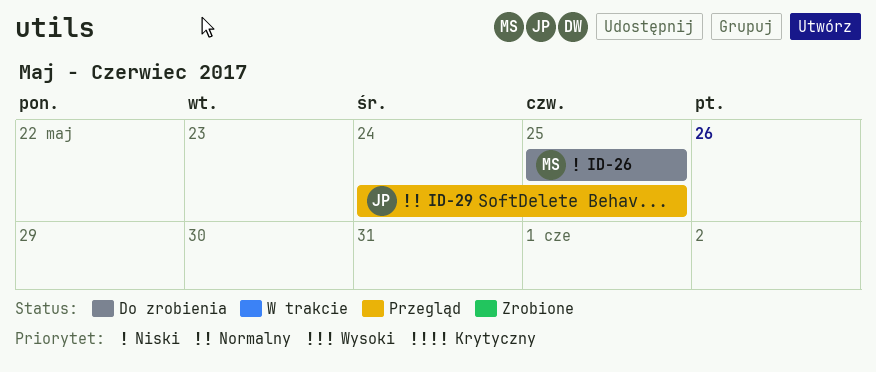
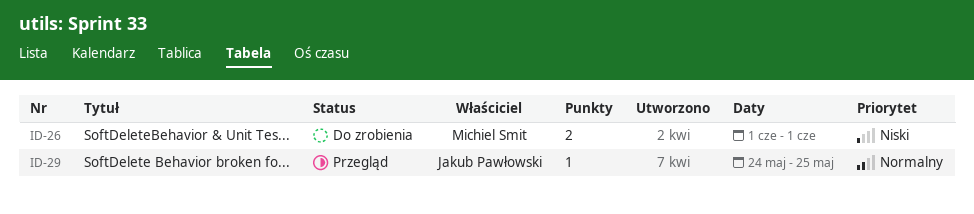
ID-26, start: May 25 -> Jun 1
ID-26, due: May 25 -> Jun 1

